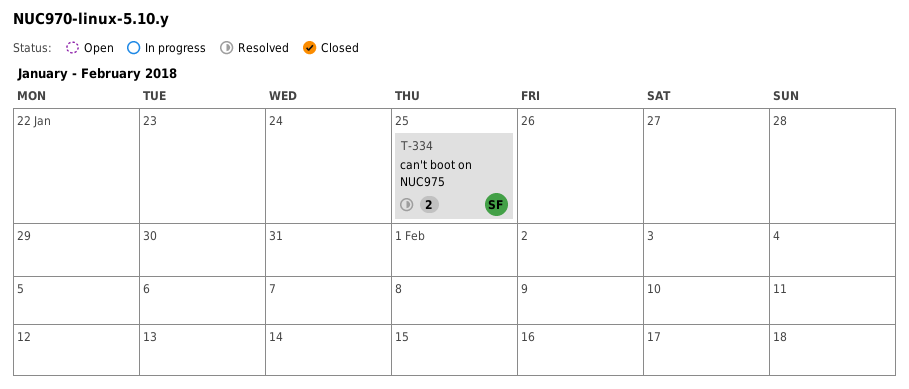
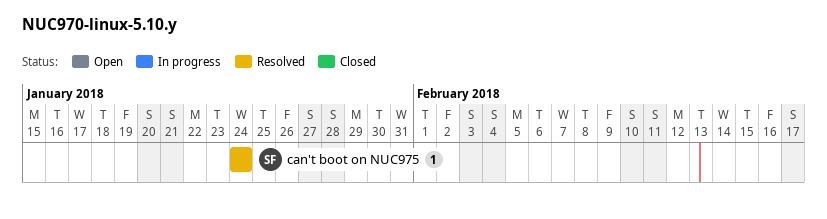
can't boot on NUC975, estimate: 2 -> 1
can't boot on NUC975, due: Jan 25 -> Jan 24

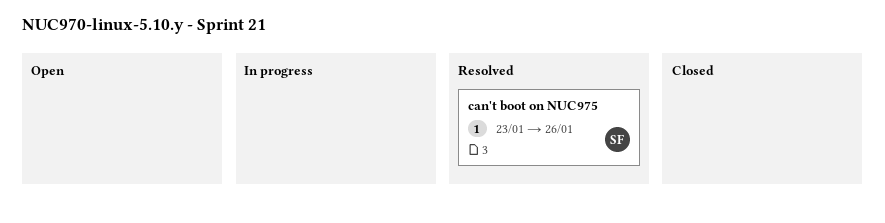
can't boot on NUC975, start: Jan 24 -> Jan 23
can't boot on NUC975, due: Jan 24 -> Jan 26

